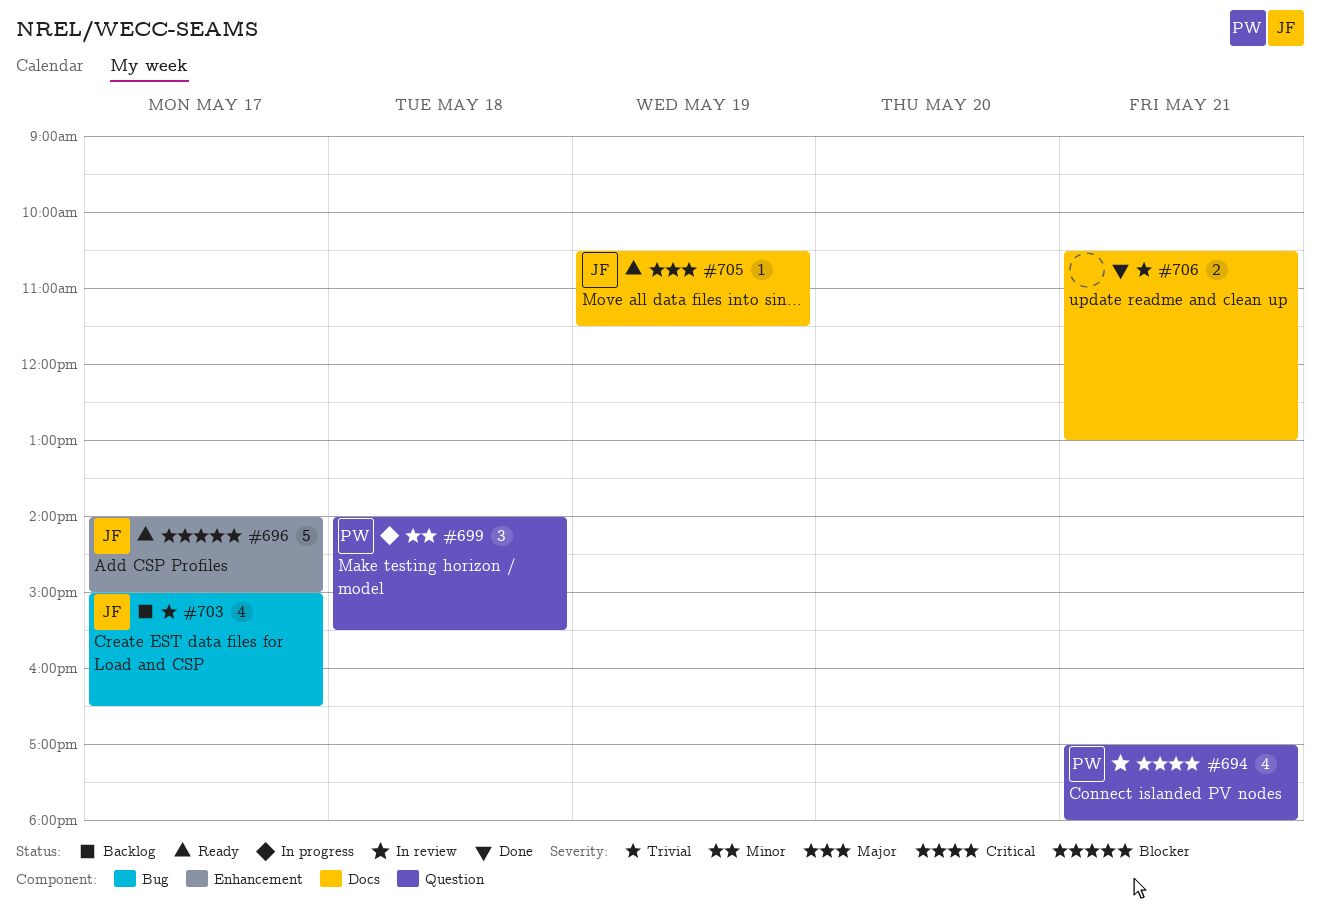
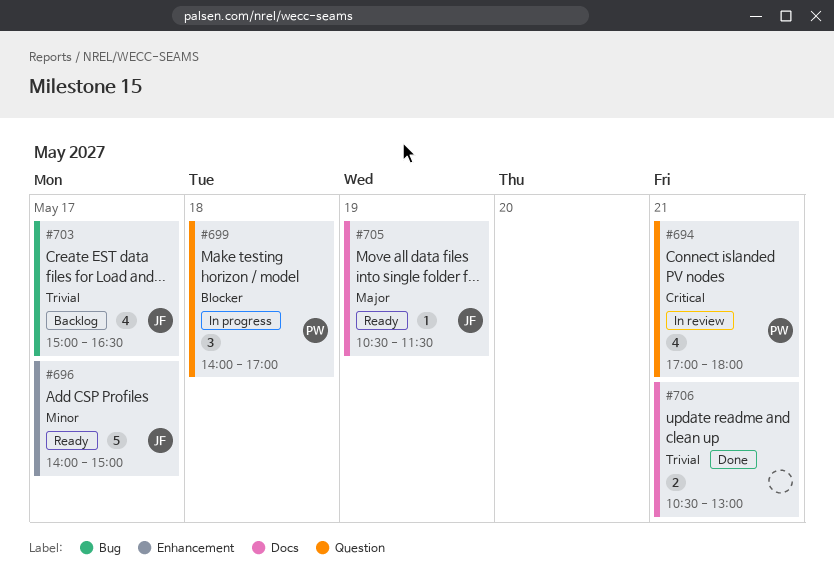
#696, priority: Blocker -> Minor
#699, priority: Minor -> Blocker
#699, ends: 15:30 -> 17:00

